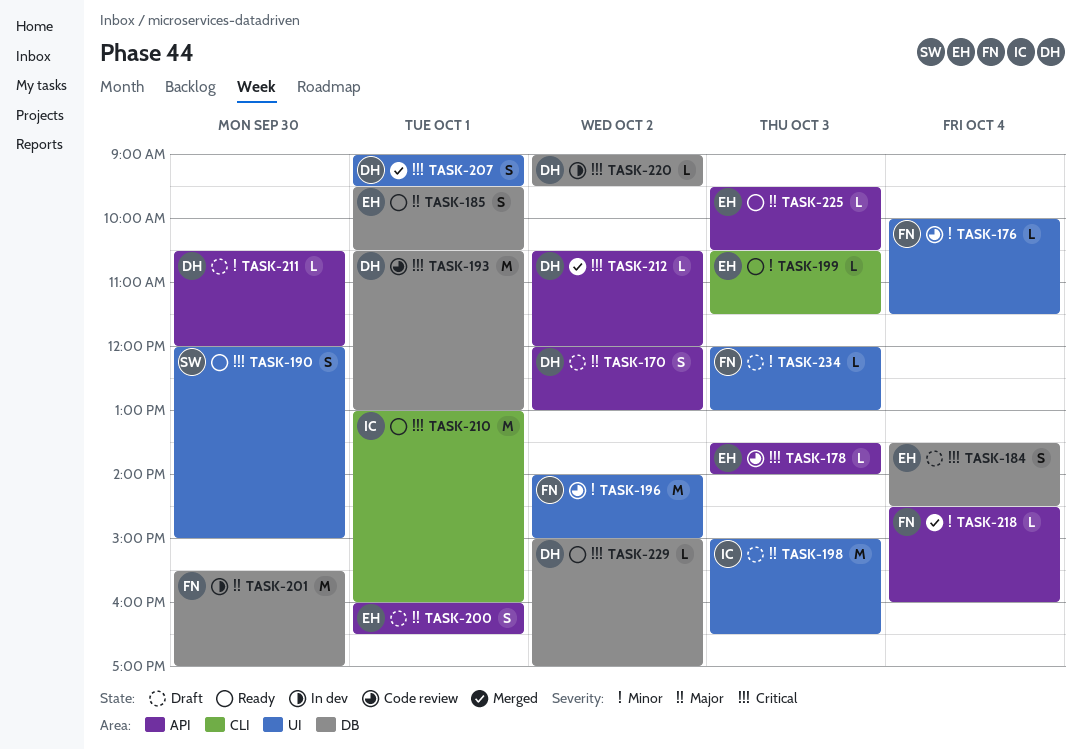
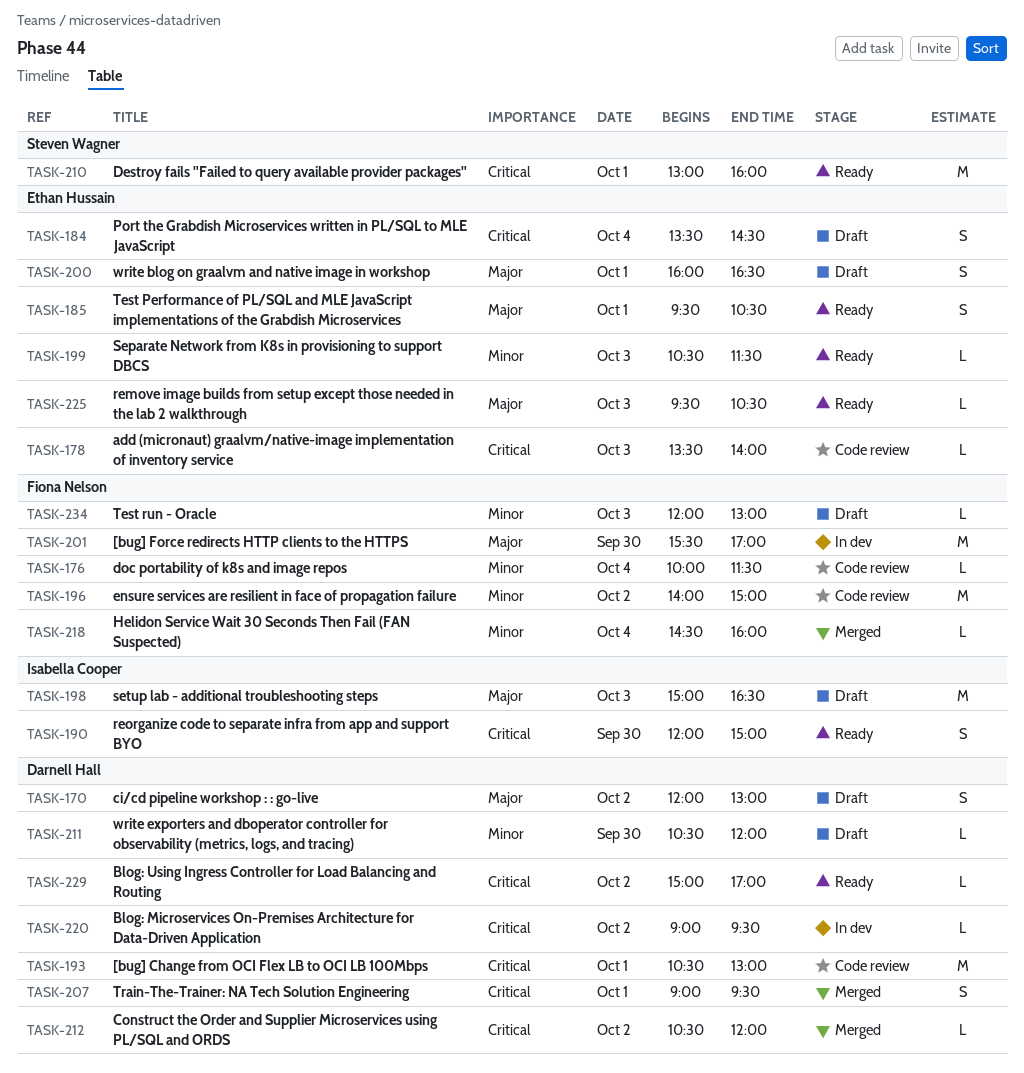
TASK-190, owner: Steven Wagner -> Isabella Cooper
TASK-210, owner: Isabella Cooper -> Steven Wagner

